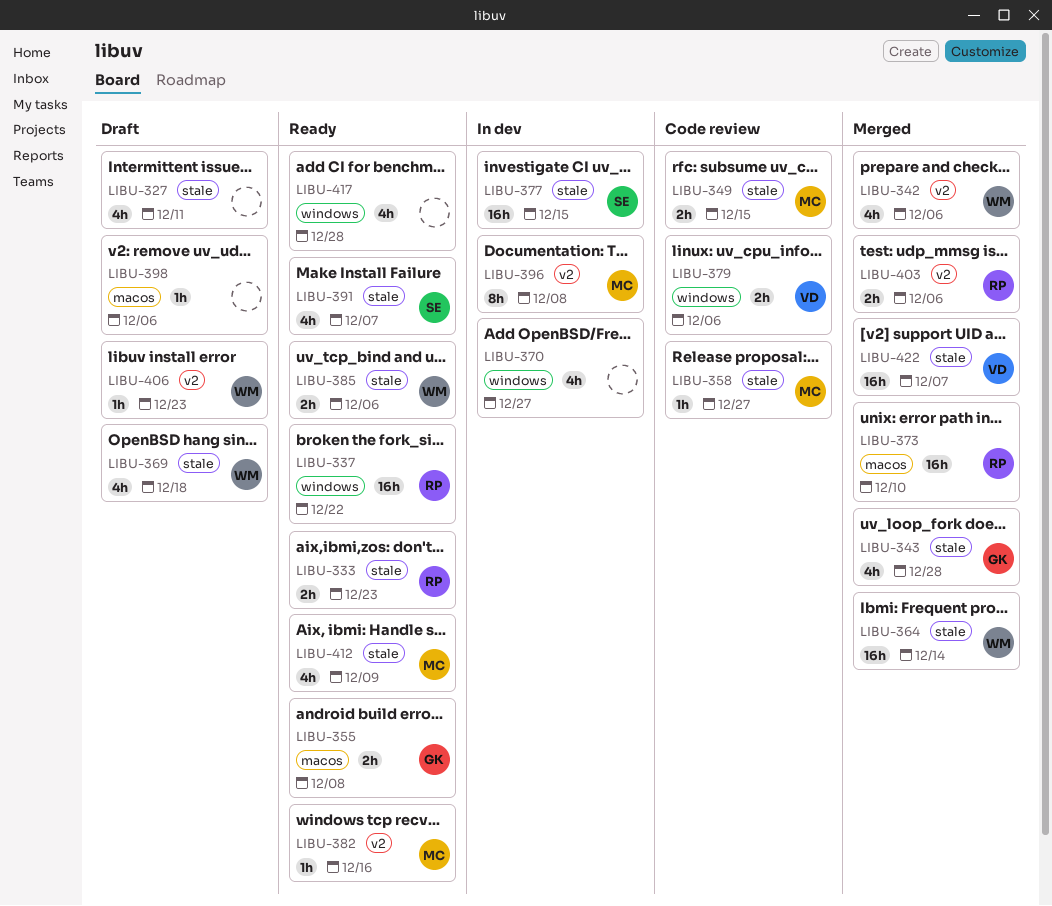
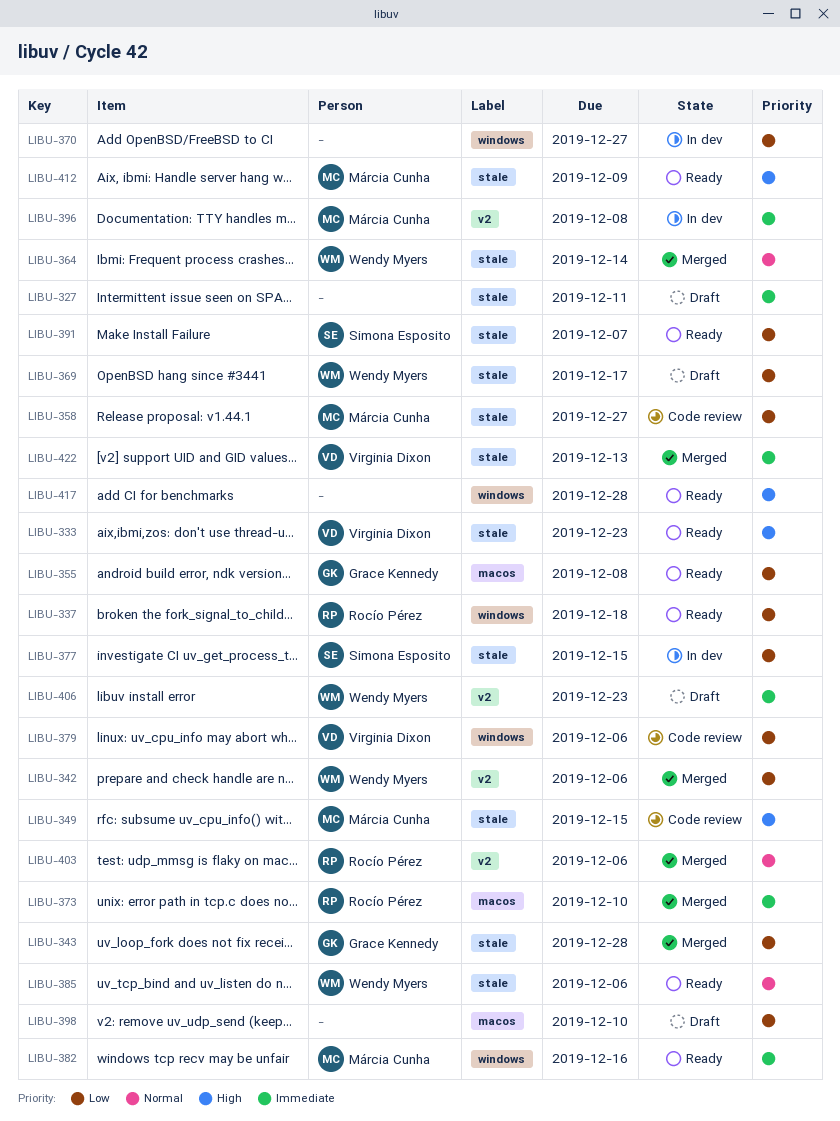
LIBU-333, owner: Rocío Pérez -> Virginia Dixon
LIBU-337, due: Dec 22 -> Dec 18
LIBU-369, due: Dec 18 -> Dec 17
LIBU-382, label: v2 -> windows
LIBU-398, due: Dec 6 -> Dec 10
LIBU-422, due: Dec 7 -> Dec 13

